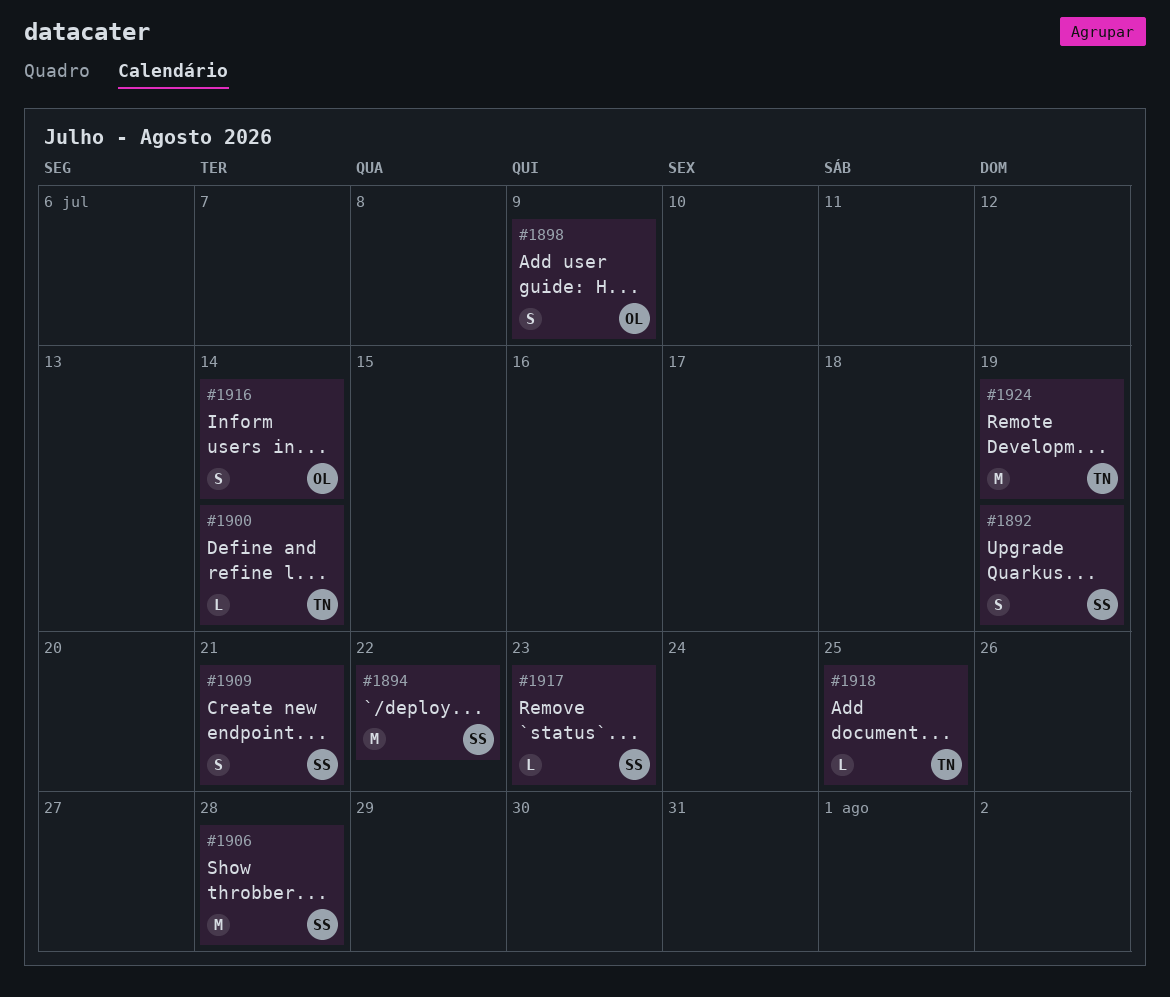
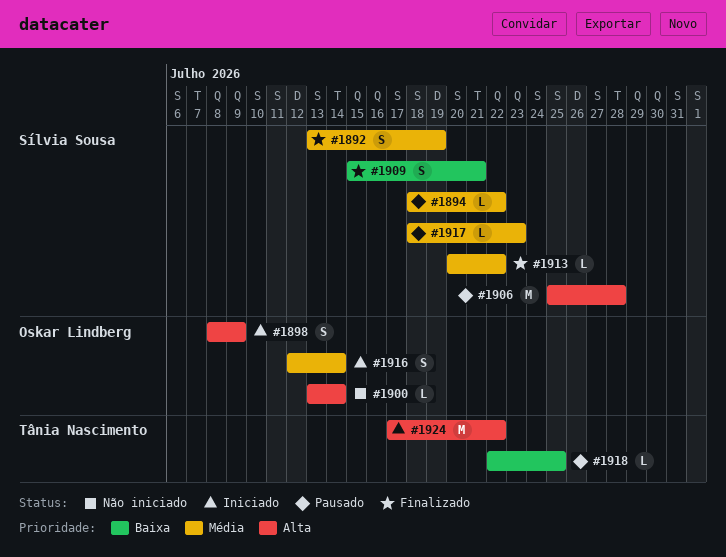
#1894, estimate: M -> L
#1900, owner: Tânia Nascimento -> Oskar Lindberg
#1913: none -> present
#1924, due: Jul 19 -> Jul 22

